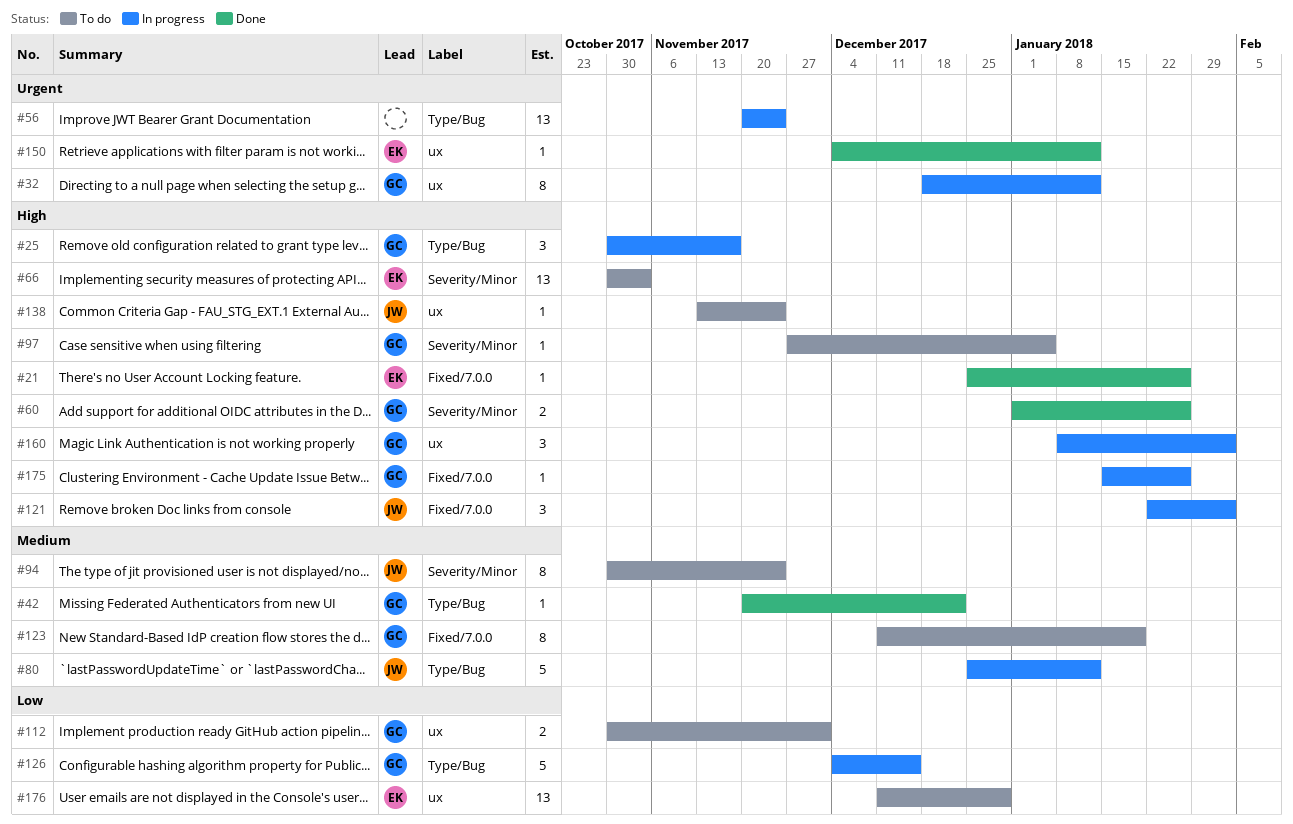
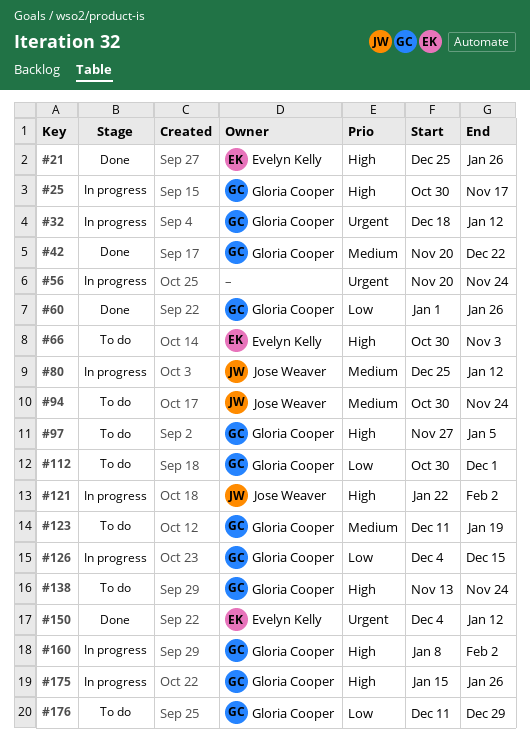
#60, priority: High -> Low
#138, owner: Jose Weaver -> Gloria Cooper
#176, owner: Evelyn Kelly -> Gloria Cooper

